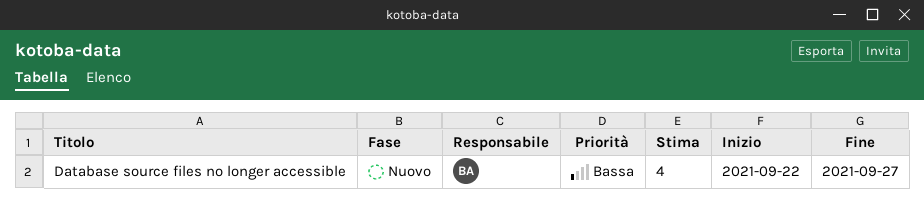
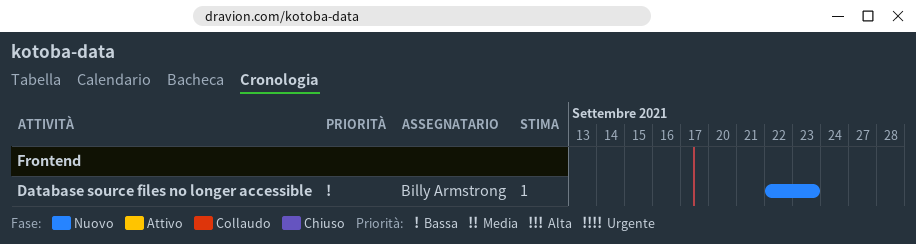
Database source files no longer accessible, estimate: 4 -> 1
Database source files no longer accessible, due: Sep 27 -> Sep 23

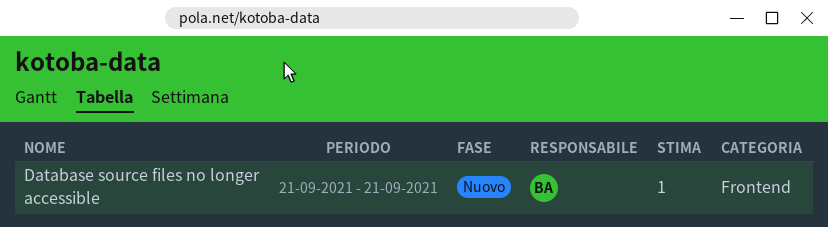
Database source files no longer accessible, start: Sep 22 -> Sep 21
Database source files no longer accessible, due: Sep 23 -> Sep 21

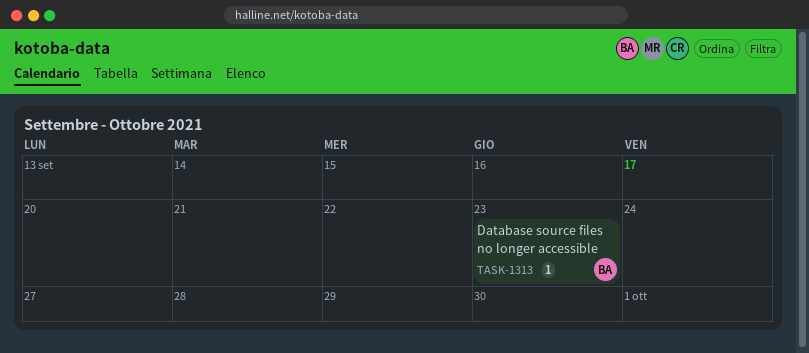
Database source files no longer accessible, due: Sep 21 -> Sep 23

